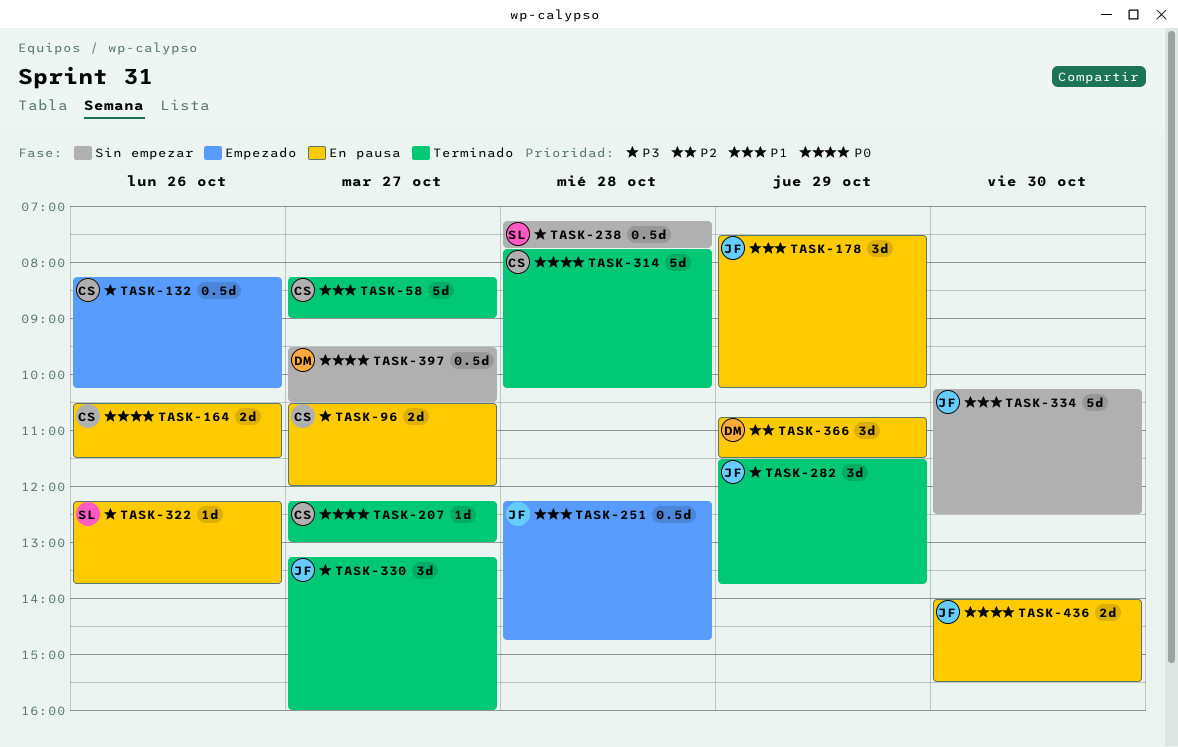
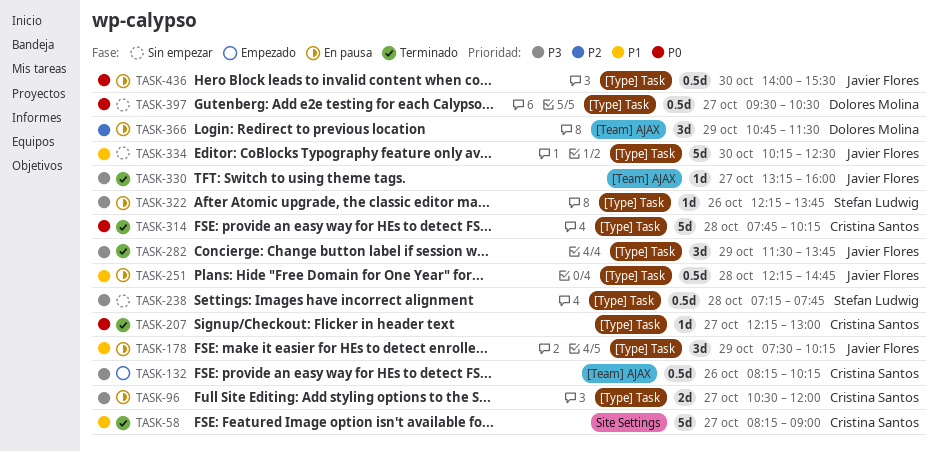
TASK-164: present -> none
TASK-251, status: Empezado -> En pausa
TASK-330, estimate: 3d -> 1d
TASK-436, estimate: 2d -> 0.5d

